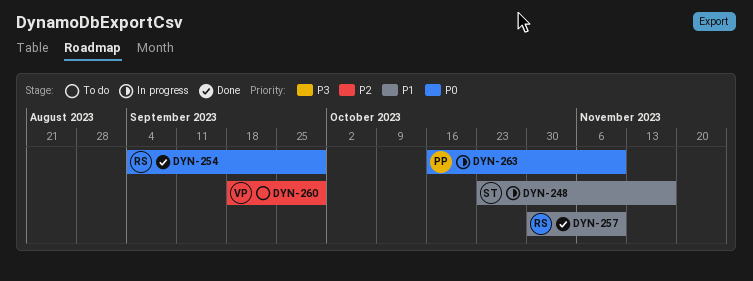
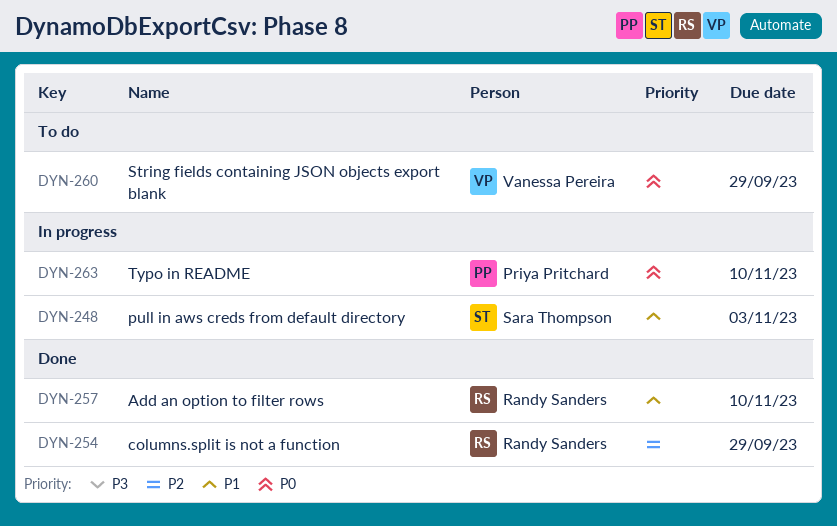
DYN-248, due: Nov 17 -> Nov 3
DYN-254, priority: P0 -> P2
DYN-260, priority: P2 -> P0

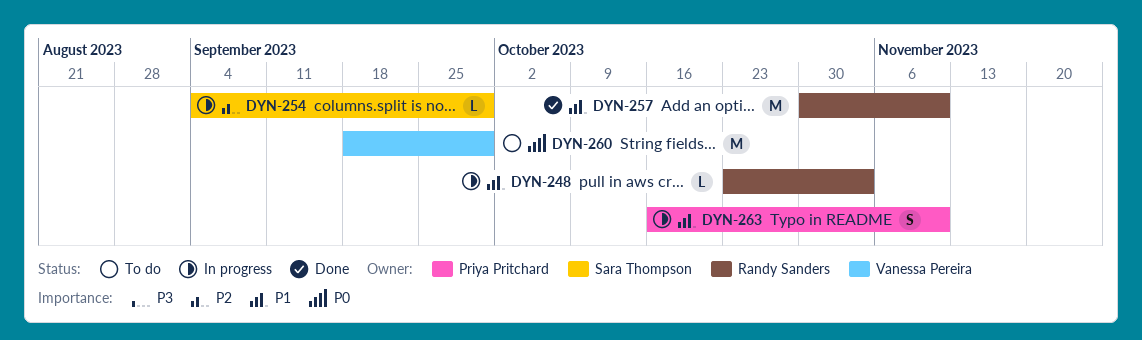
DYN-248, owner: Sara Thompson -> Randy Sanders
DYN-254, status: Done -> In progress
DYN-254, owner: Randy Sanders -> Sara Thompson
DYN-263, priority: P0 -> P1

